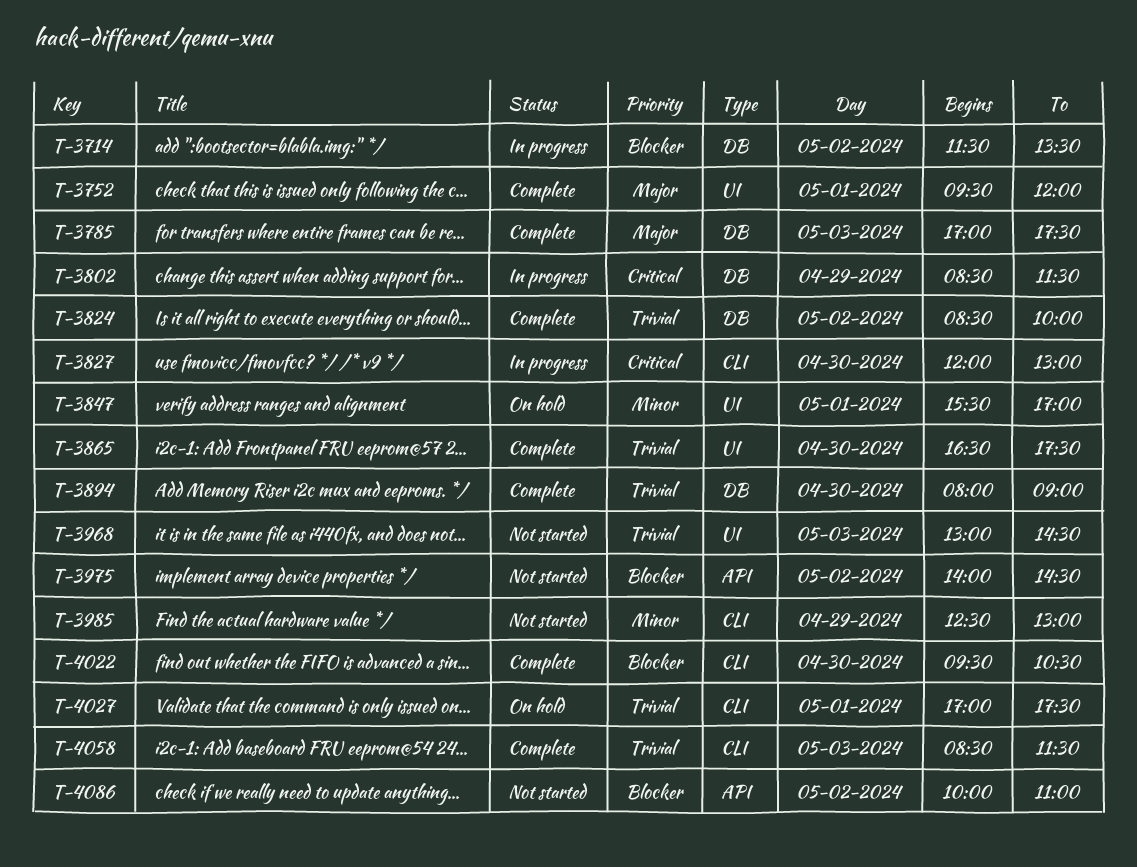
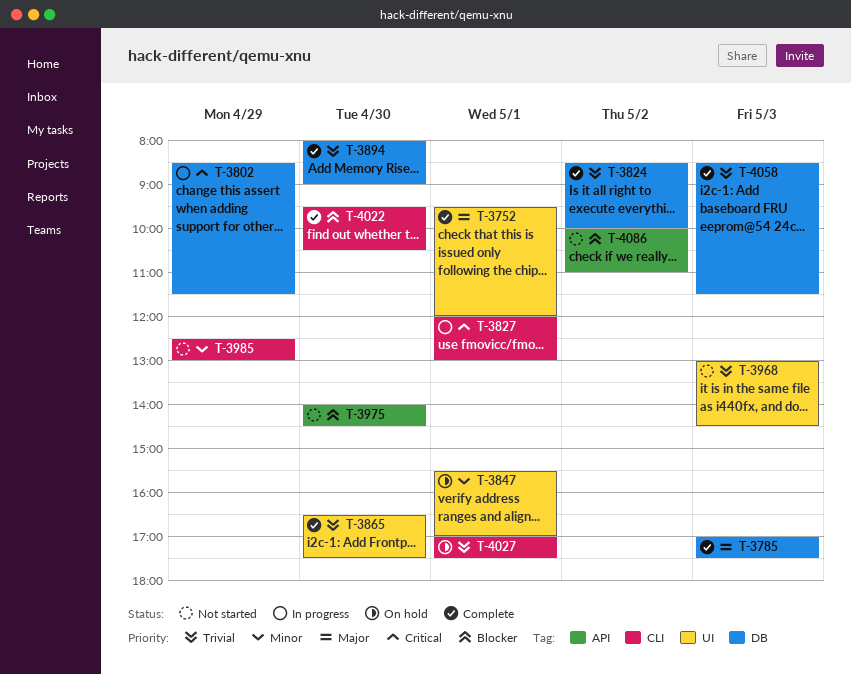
T-3714: present -> none
T-3827, day: Apr 30 -> May 1
T-3975, day: May 2 -> Apr 30
T-4058, label: CLI -> DB

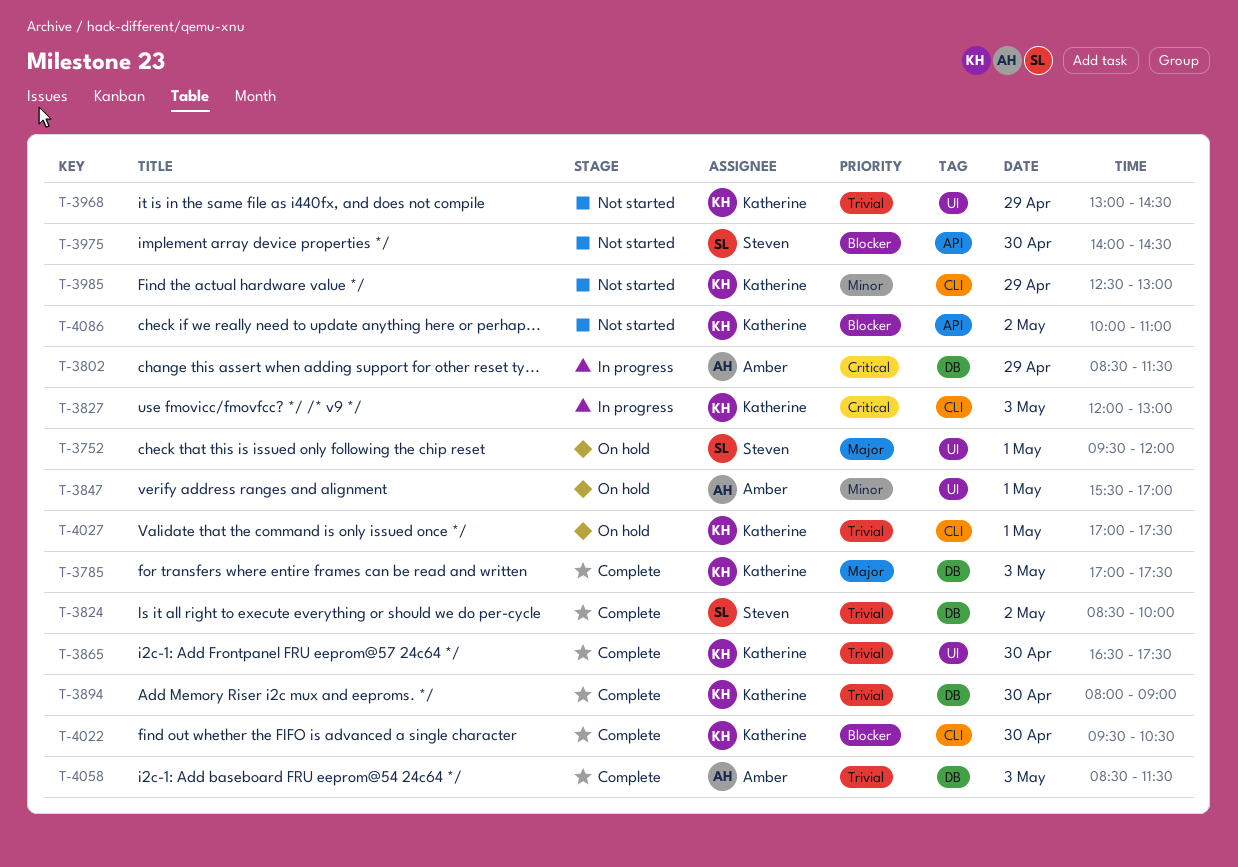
T-3752, status: Complete -> On hold
T-3827, day: May 1 -> May 3
T-3968, day: May 3 -> Apr 29

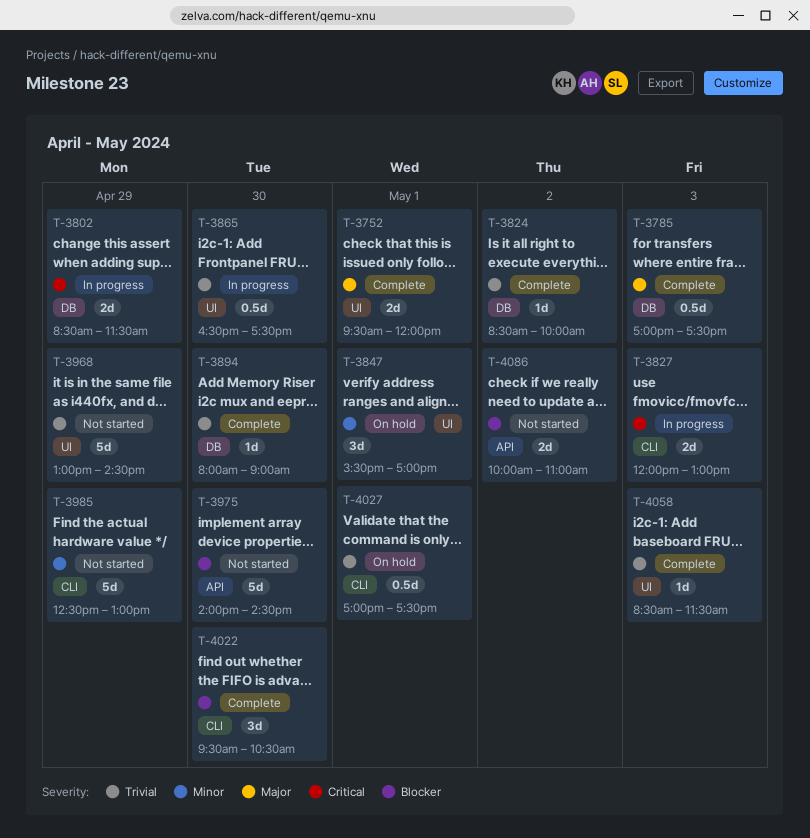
T-3752, status: On hold -> Complete
T-3865, status: Complete -> In progress
T-4058, label: DB -> UI

